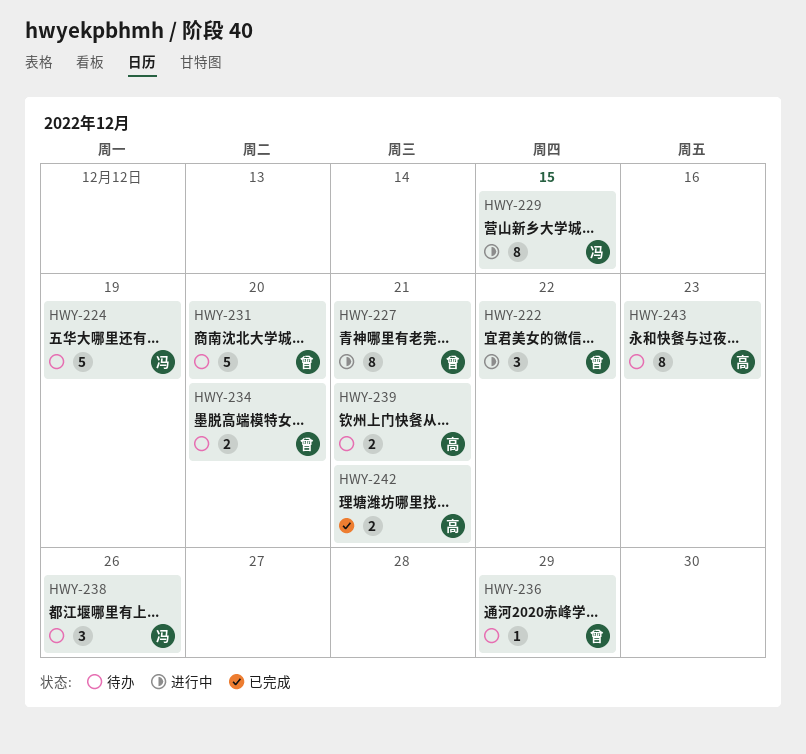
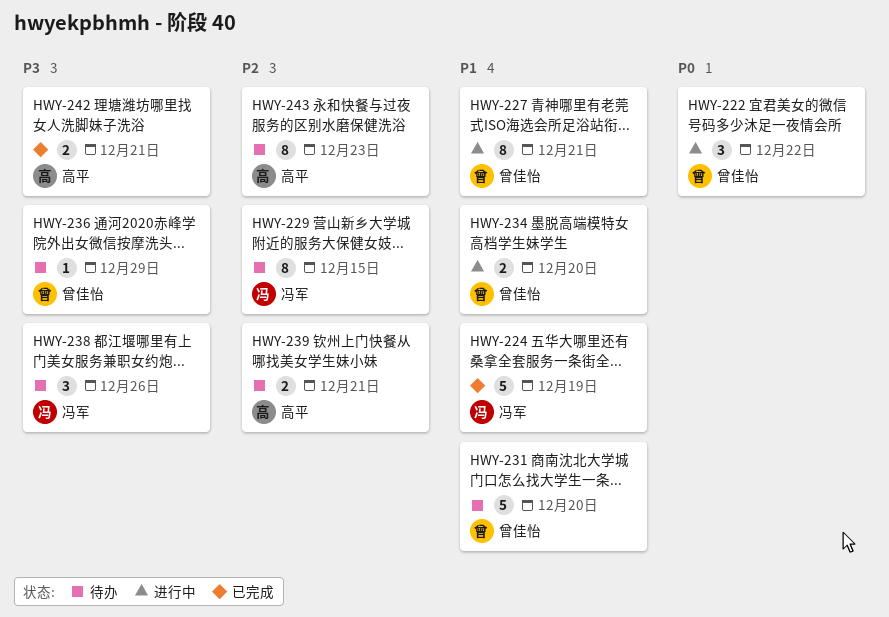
HWY-224, status: 待办 -> 已完成
HWY-229, status: 进行中 -> 待办
HWY-234, status: 待办 -> 进行中

